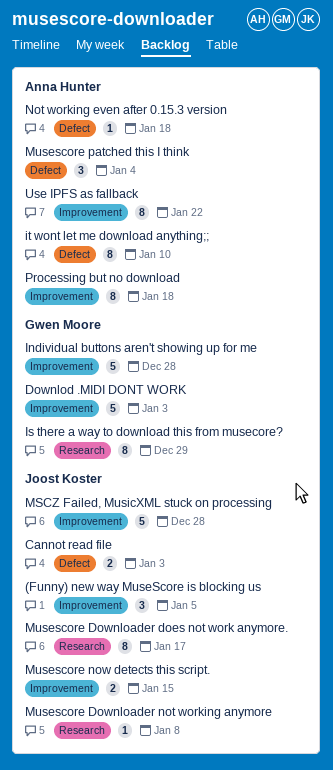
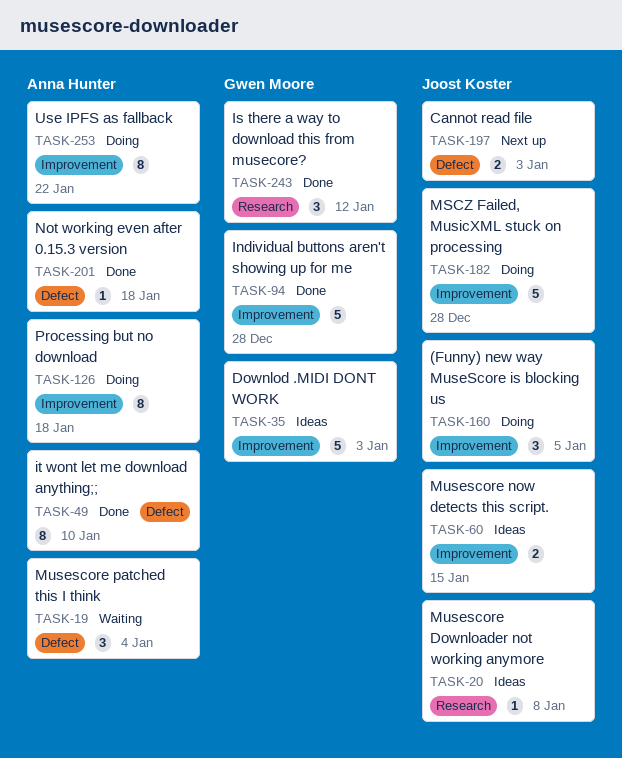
Is there a way to download this from musecore?, estimate: 8 -> 3
Is there a way to download this from musecore?, due: Dec 29 -> Jan 12
Musescore Downloader does not work anymore.: present -> none

